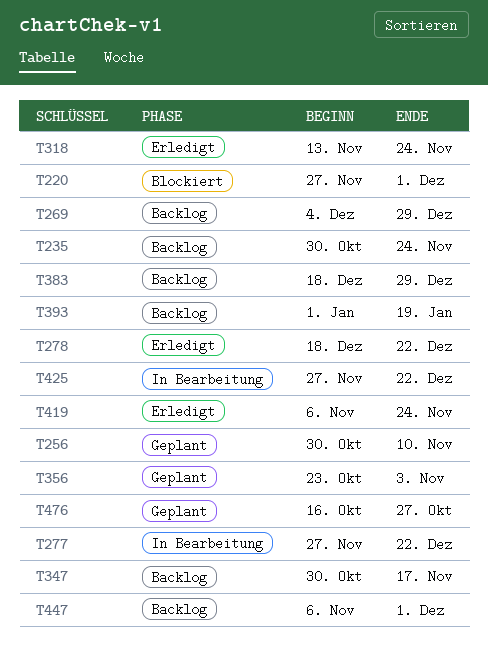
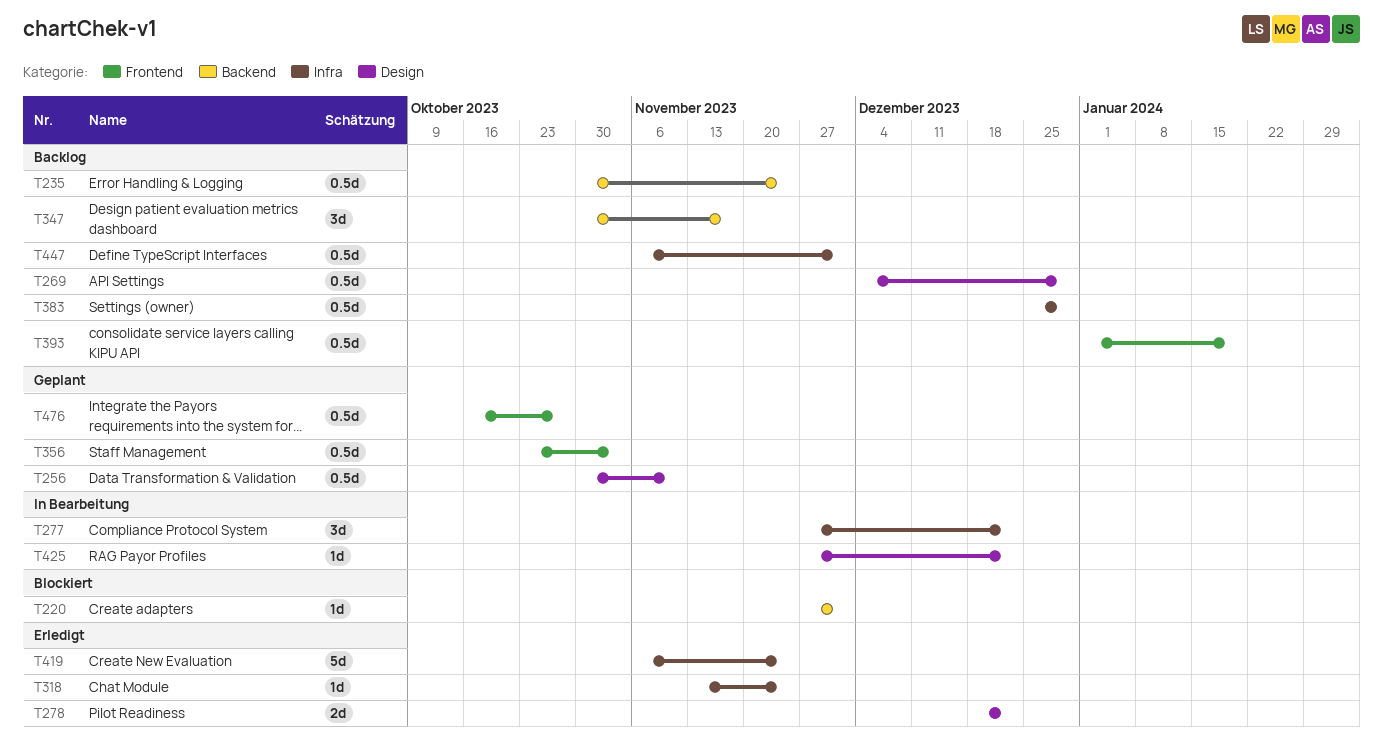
T383, start: Dec 18 -> Dec 25

